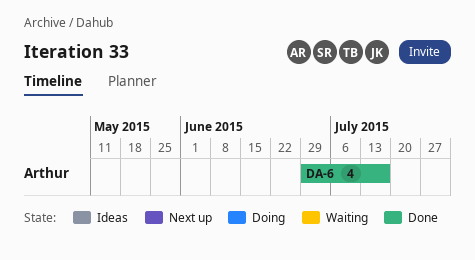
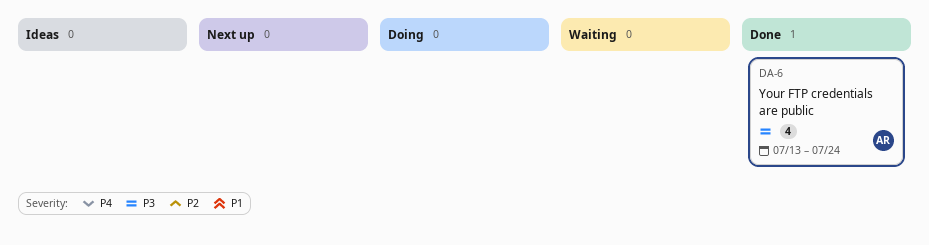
DA-6, start: Jun 29 -> Jul 13
DA-6, due: Jul 17 -> Jul 24

